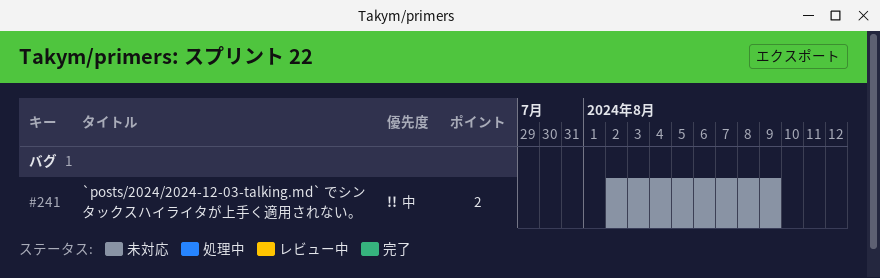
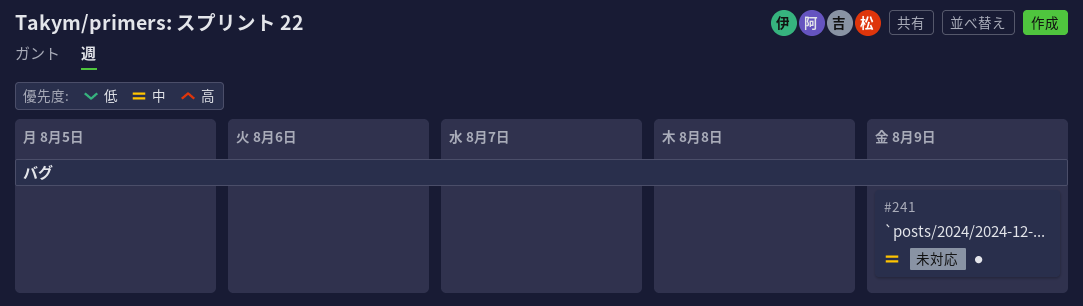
#241, estimate: 2 -> 1

